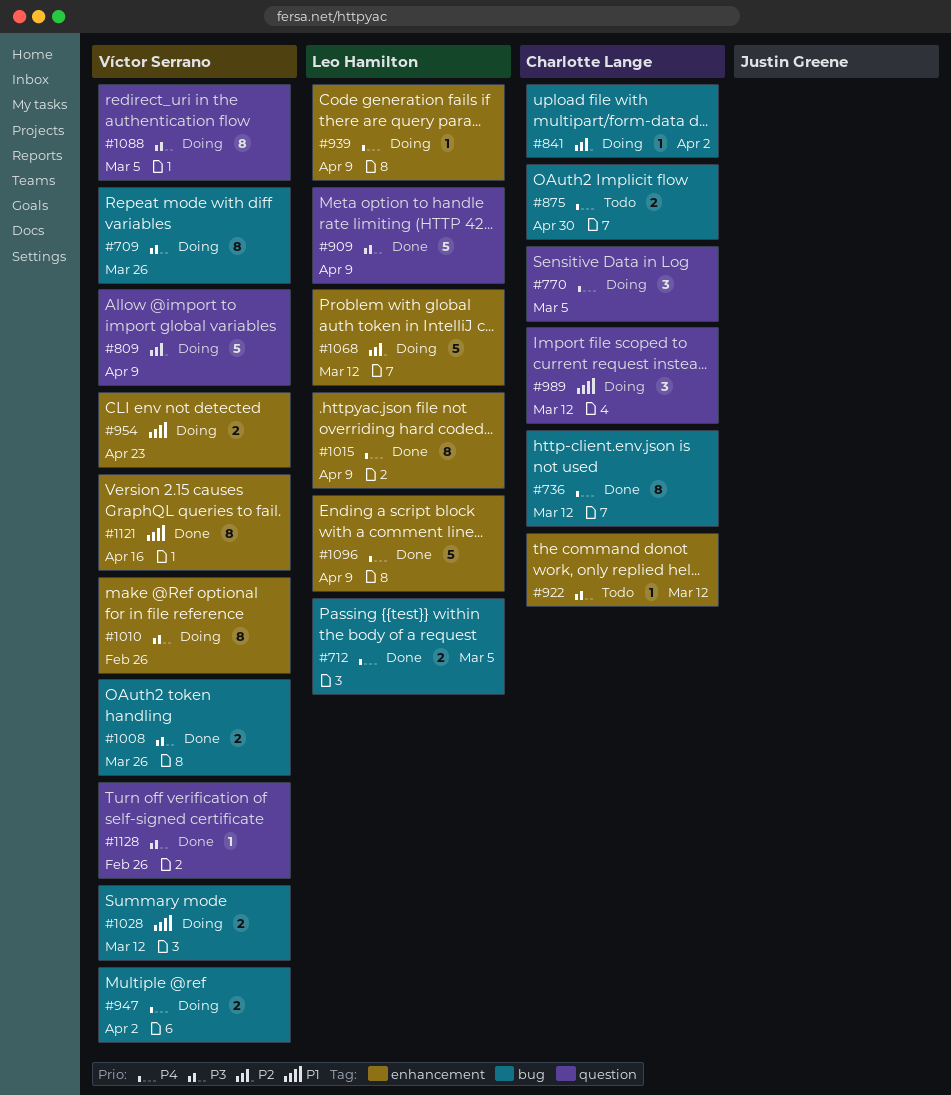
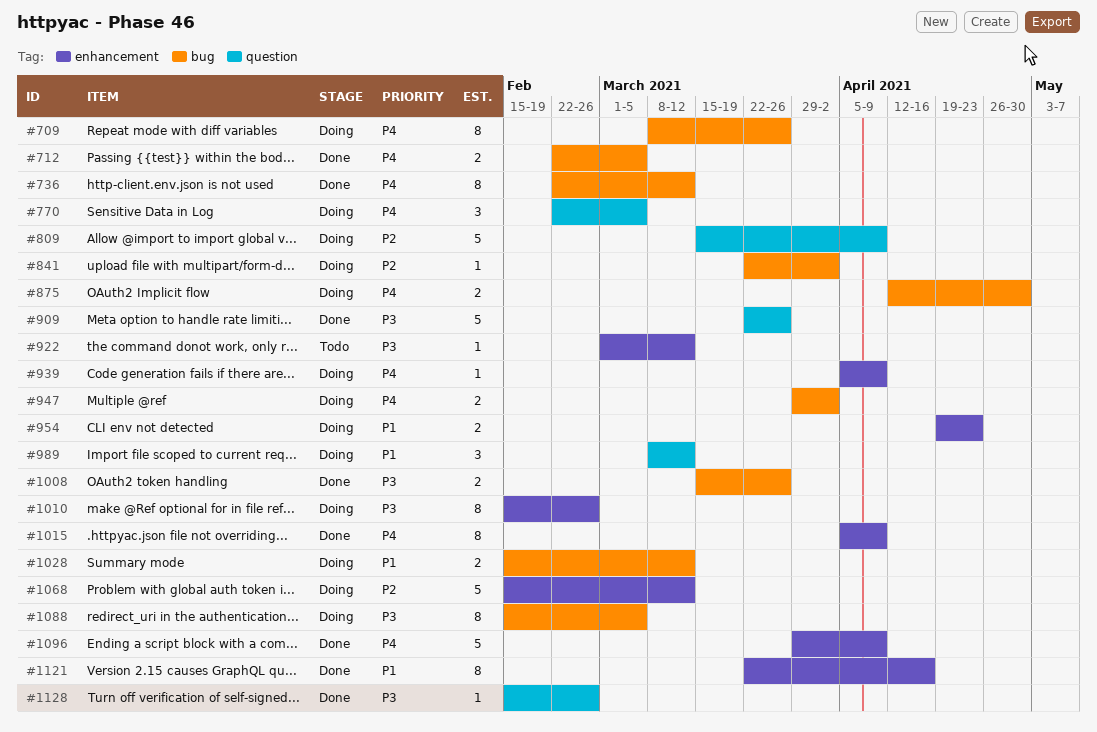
#709, priority: P3 -> P4
#875, status: Todo -> Doing
#909, due: Apr 9 -> Mar 26
#1088, label: question -> bug

